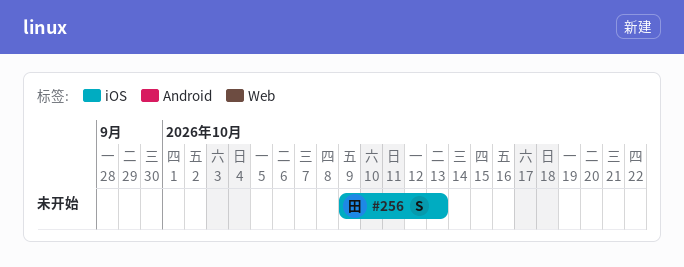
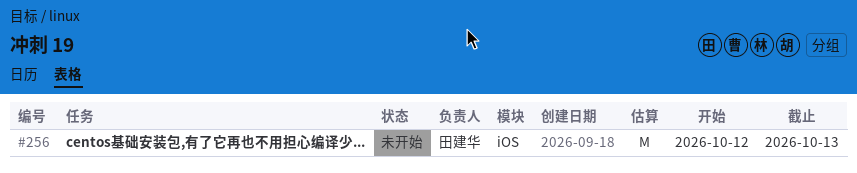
#256, estimate: S -> M
#256, start: Oct 9 -> Oct 12

